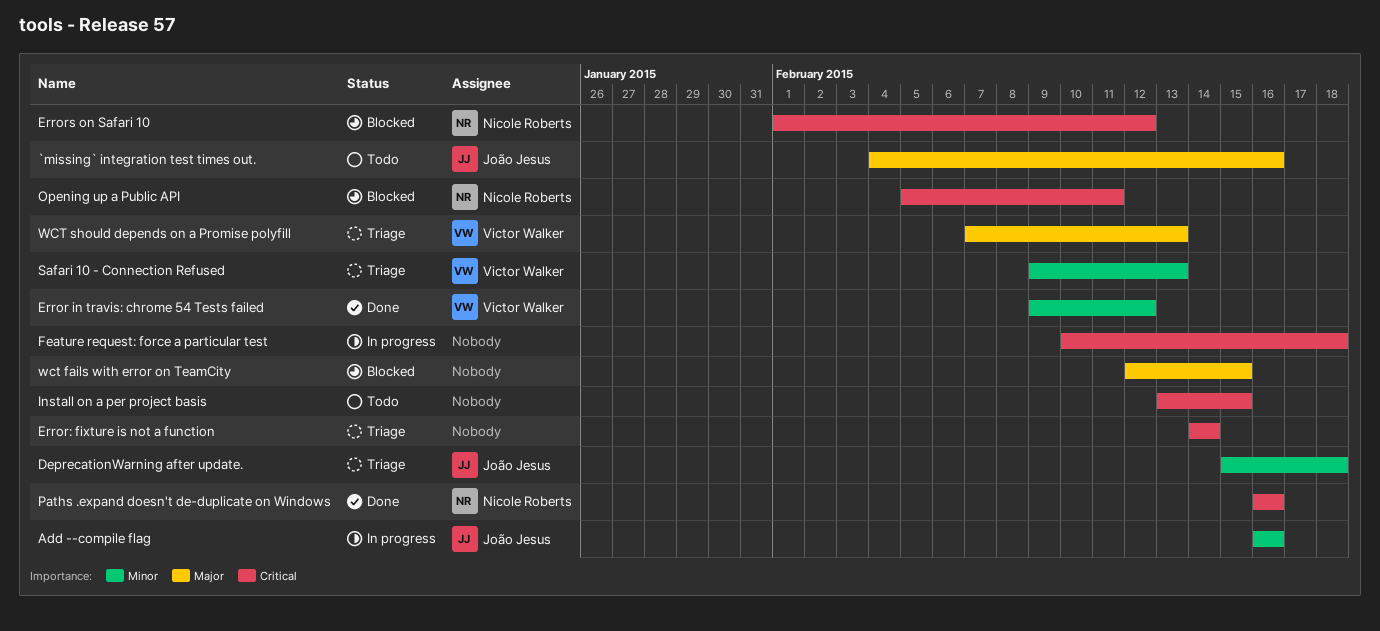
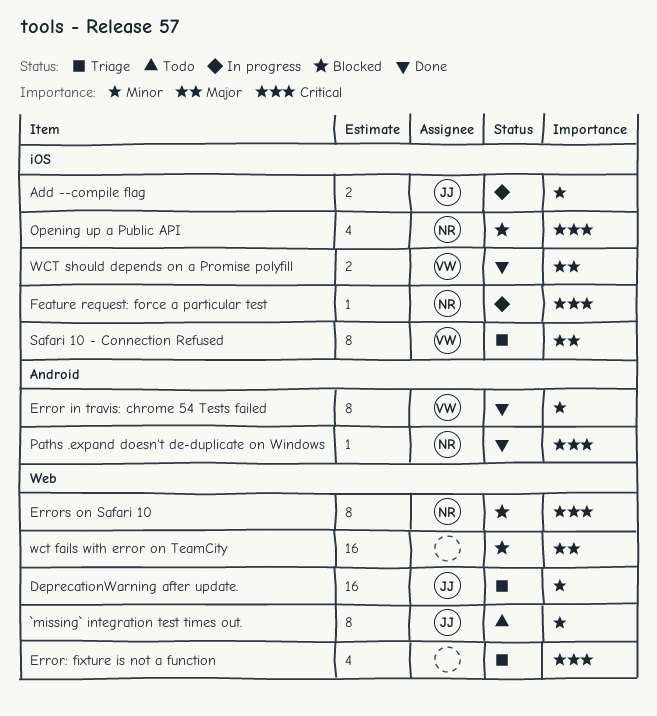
`missing` integration test times out., priority: Major -> Minor
Feature request: force a particular test, owner: none -> Nicole Roberts
Install on a per project basis: present -> none
Safari 10 - Connection Refused, priority: Minor -> Major
WCT should depends on a Promise polyfill, status: Triage -> Done

